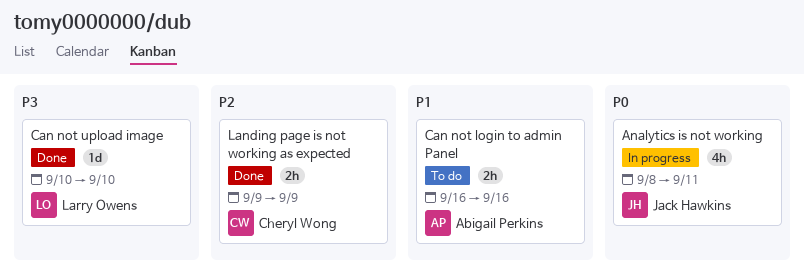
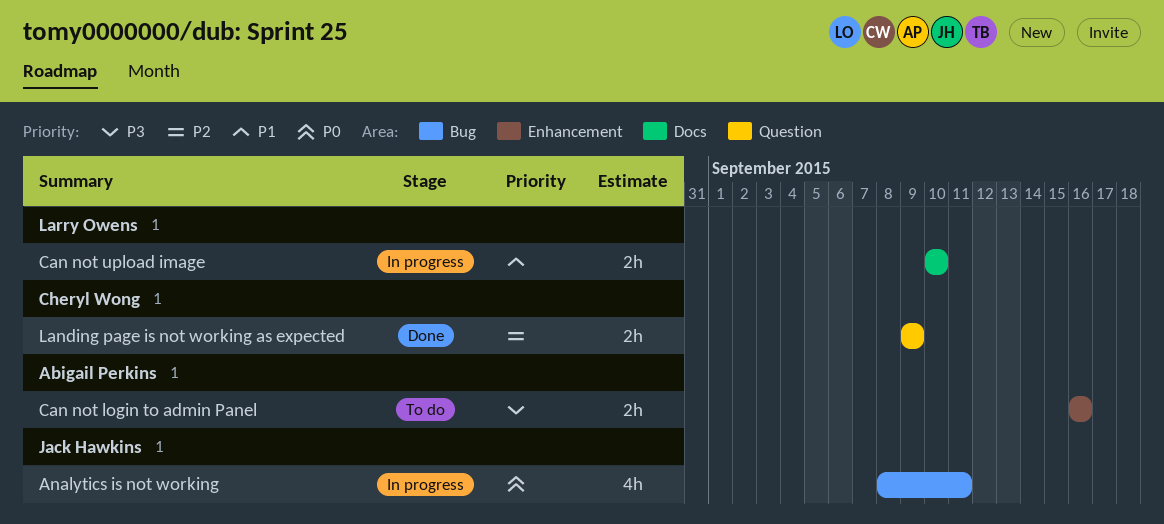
Can not login to admin Panel, priority: P1 -> P3
Can not upload image, status: Done -> In progress
Can not upload image, priority: P3 -> P1
Can not upload image, estimate: 1d -> 2h

